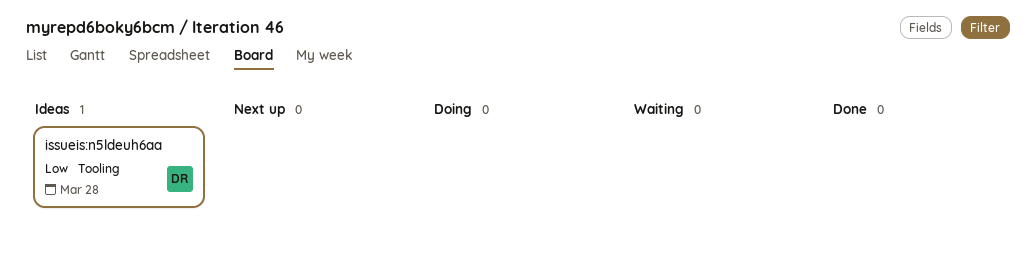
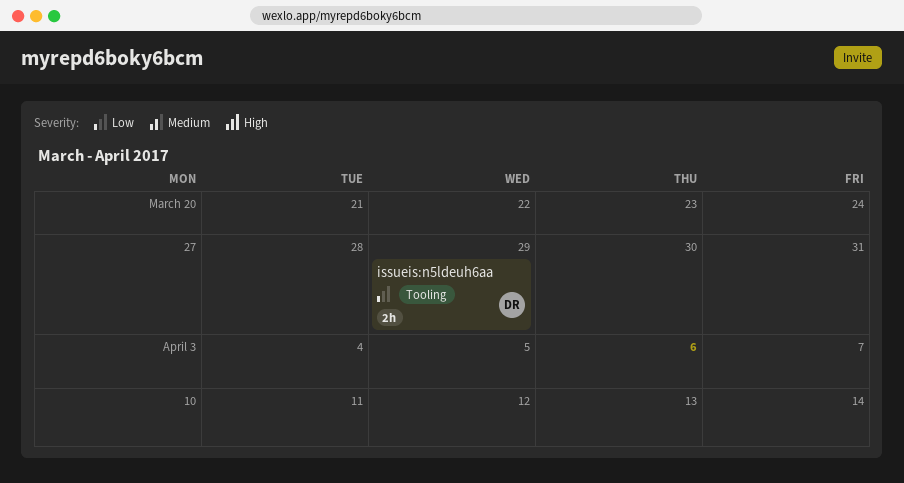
issueis:n5ldeuh6aa, due: Mar 28 -> Mar 29

